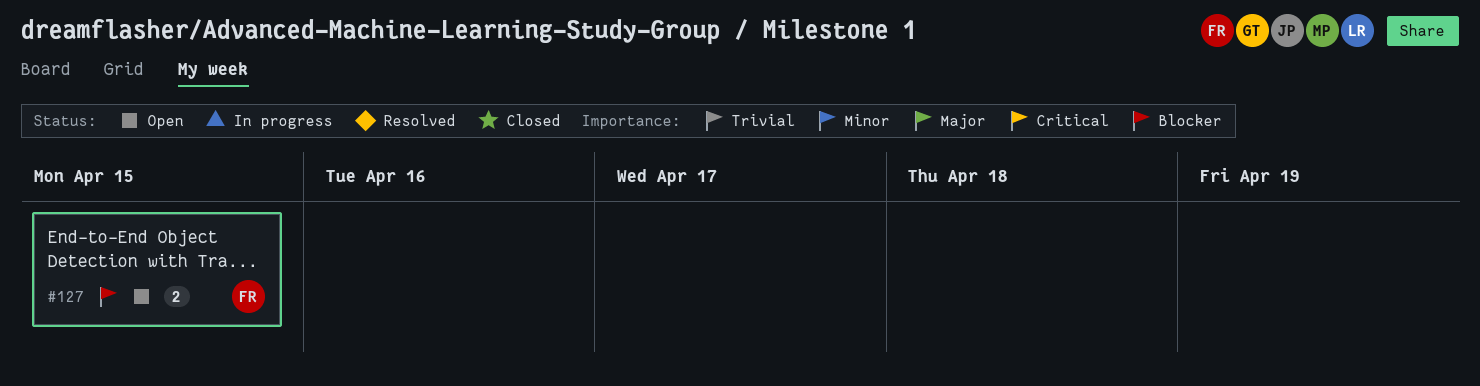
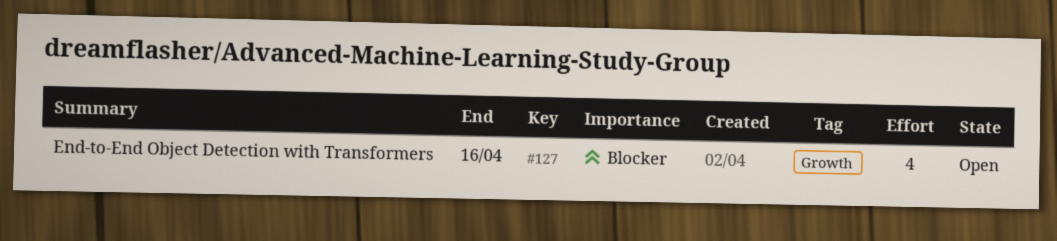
#127, estimate: 2 -> 4
#127, due: Apr 15 -> Apr 16

